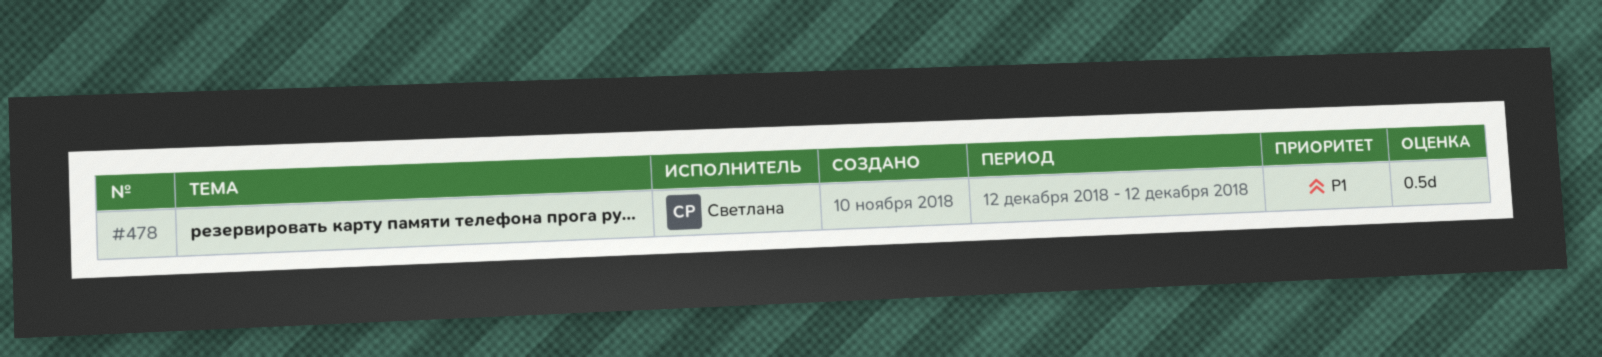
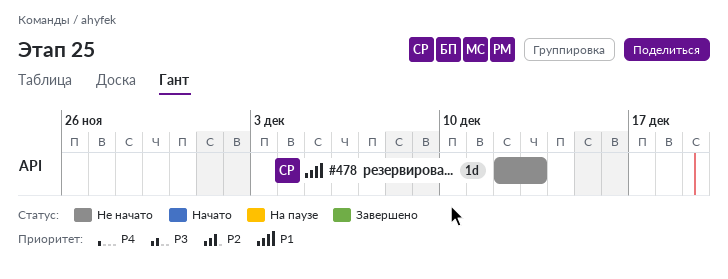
#478, estimate: 0.5d -> 1d
#478, due: Dec 12 -> Dec 13

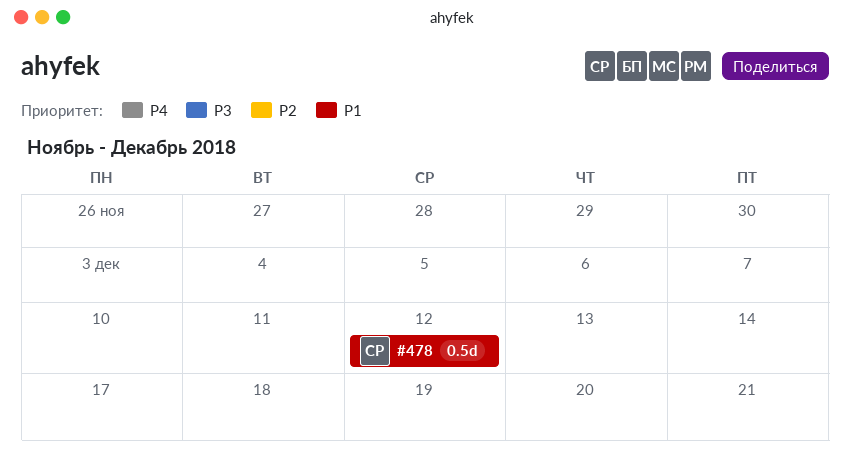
#478, estimate: 1d -> 0.5d
#478, due: Dec 13 -> Dec 12

